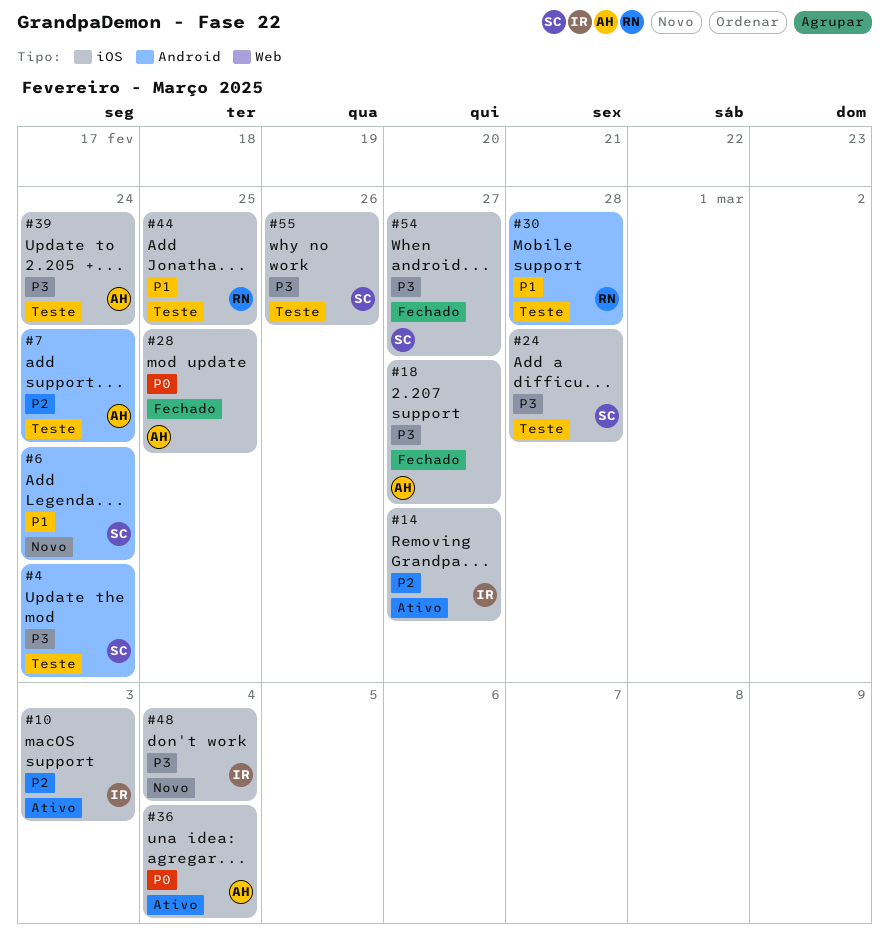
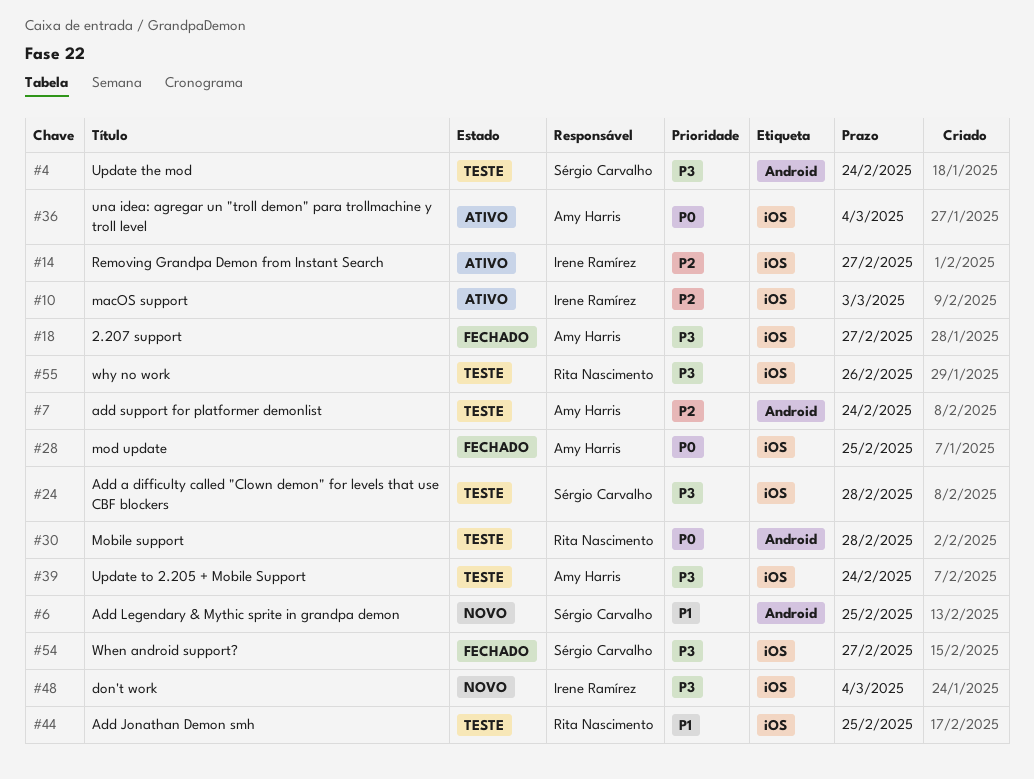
#6, due: Feb 24 -> Feb 25
#30, priority: P1 -> P0
#55, owner: Sérgio Carvalho -> Rita Nascimento

